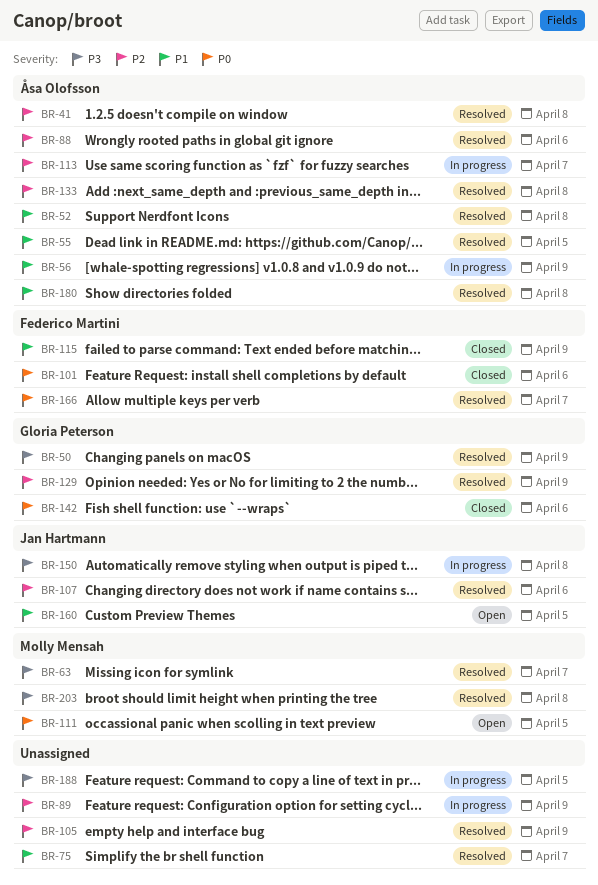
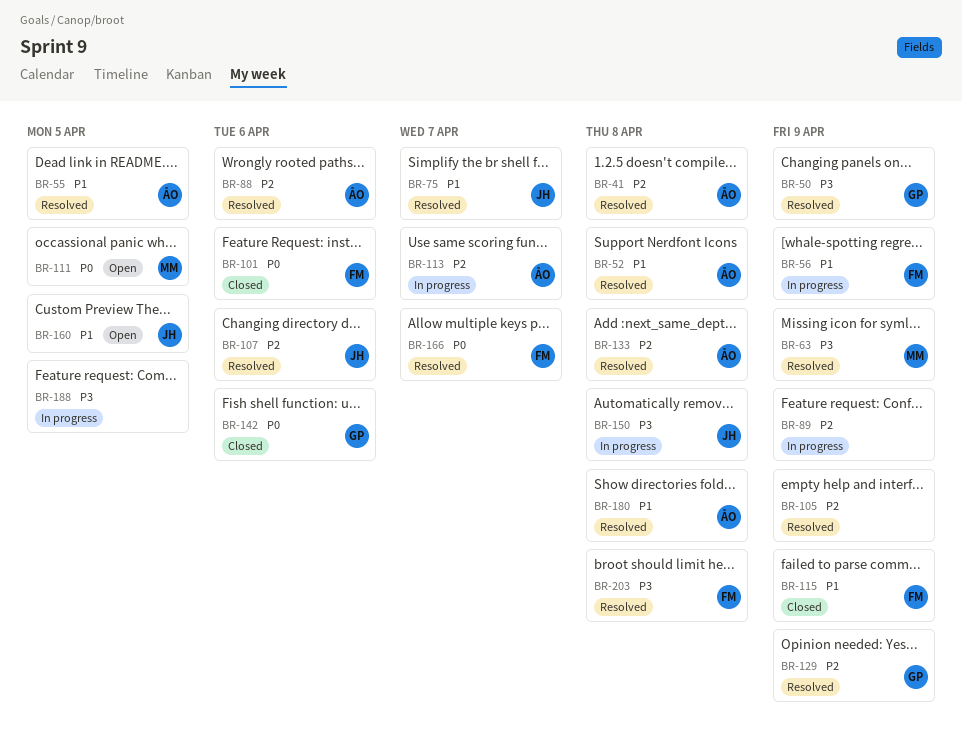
BR-56, owner: Åsa Olofsson -> Federico Martini
BR-63, due: Apr 7 -> Apr 9
BR-75, owner: none -> Jan Hartmann
BR-203, owner: Molly Mensah -> Federico Martini

